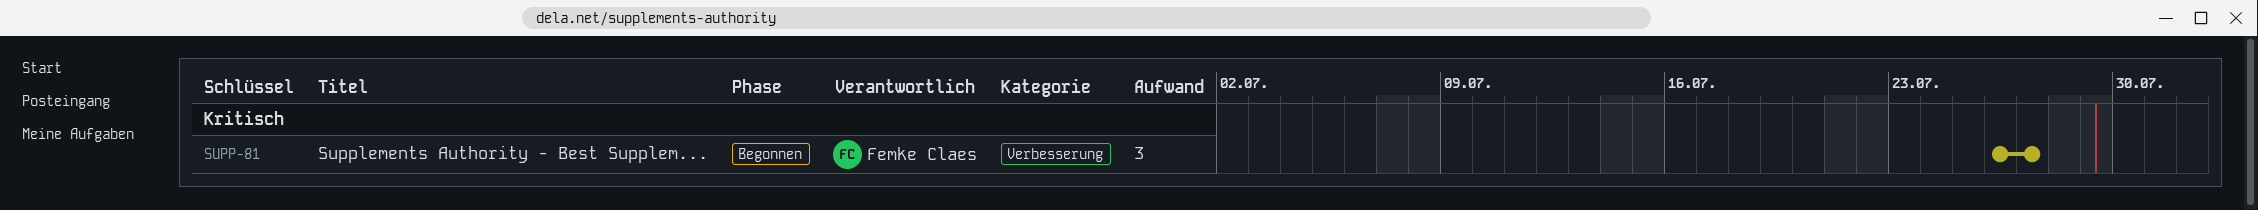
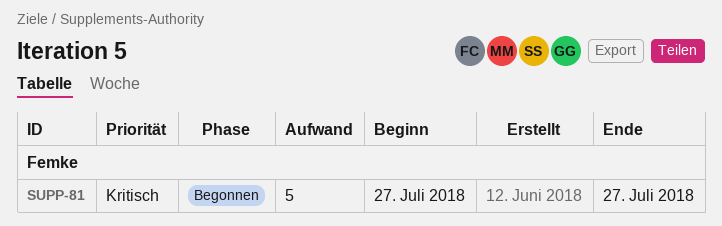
SUPP-81, estimate: 3 -> 5
SUPP-81, start: Jul 26 -> Jul 27

